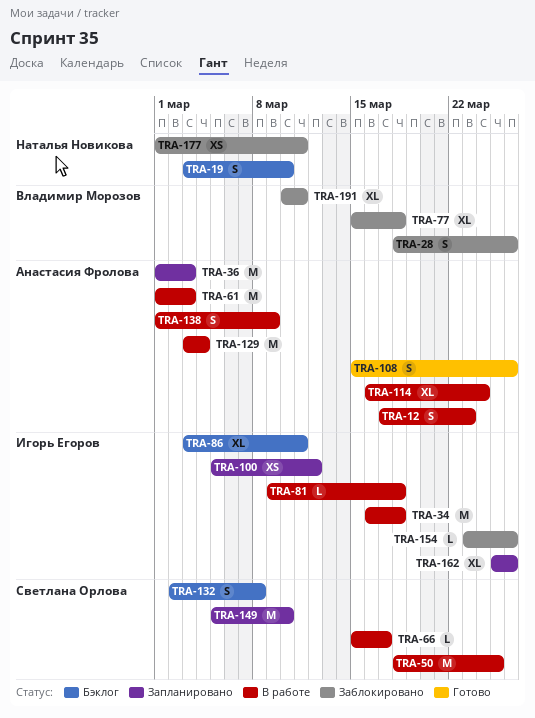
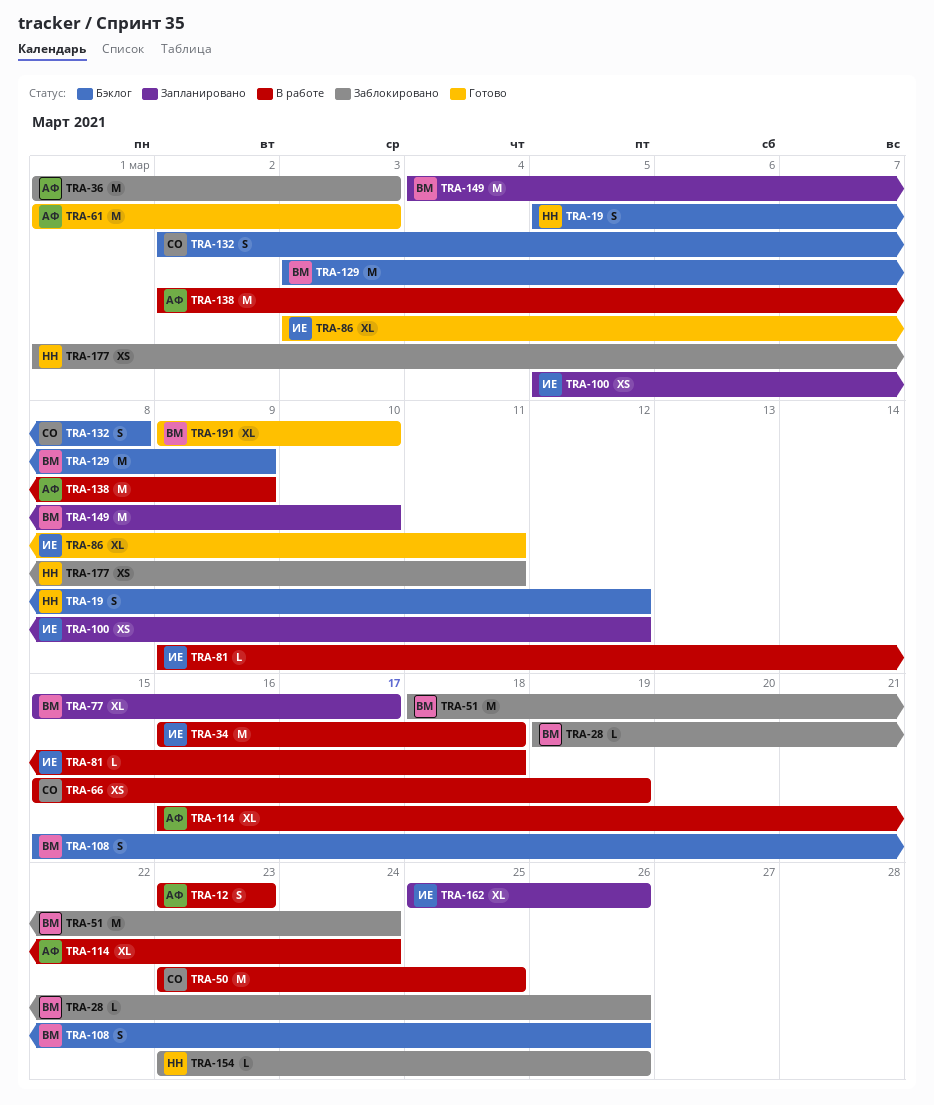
TRA-12, start: Mar 17 -> Mar 23
TRA-19, start: Mar 3 -> Mar 5
TRA-19, due: Mar 10 -> Mar 12
TRA-28, estimate: S -> L
TRA-28, start: Mar 18 -> Mar 19
TRA-36, status: Запланировано -> Заблокировано
TRA-50, start: Mar 18 -> Mar 23
TRA-51: none -> present
TRA-61, status: В работе -> Готово
TRA-66, estimate: L -> XS
TRA-66, due: Mar 17 -> Mar 19
TRA-77, status: Заблокировано -> Запланировано
TRA-77, due: Mar 18 -> Mar 17
TRA-86, status: Бэклог -> Готово
TRA-108, status: Готово -> Бэклог
TRA-108, owner: Анастасия Фролова -> Владимир Морозов
TRA-129, status: В работе -> Бэклог
TRA-129, owner: Анастасия Фролова -> Владимир Морозов
TRA-129, due: Mar 4 -> Mar 9
TRA-138, estimate: S -> M
TRA-138, start: Mar 1 -> Mar 2
TRA-149, owner: Светлана Орлова -> Владимир Морозов
TRA-149, start: Mar 5 -> Mar 4
TRA-154, owner: Игорь Егоров -> Наталья Новикова
TRA-191, status: Заблокировано -> Готово
TRA-191, start: Mar 10 -> Mar 9
TRA-191, due: Mar 11 -> Mar 10

